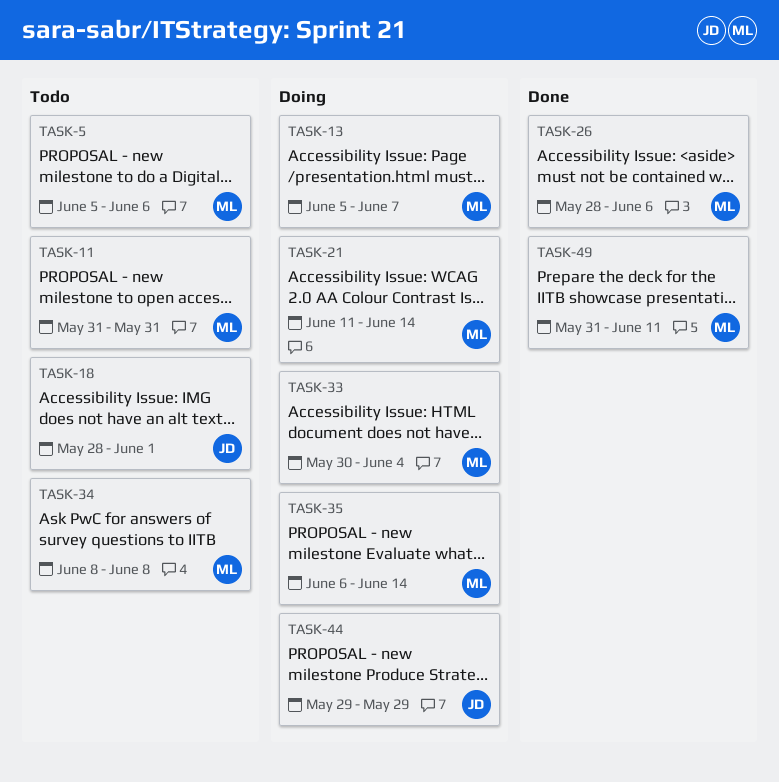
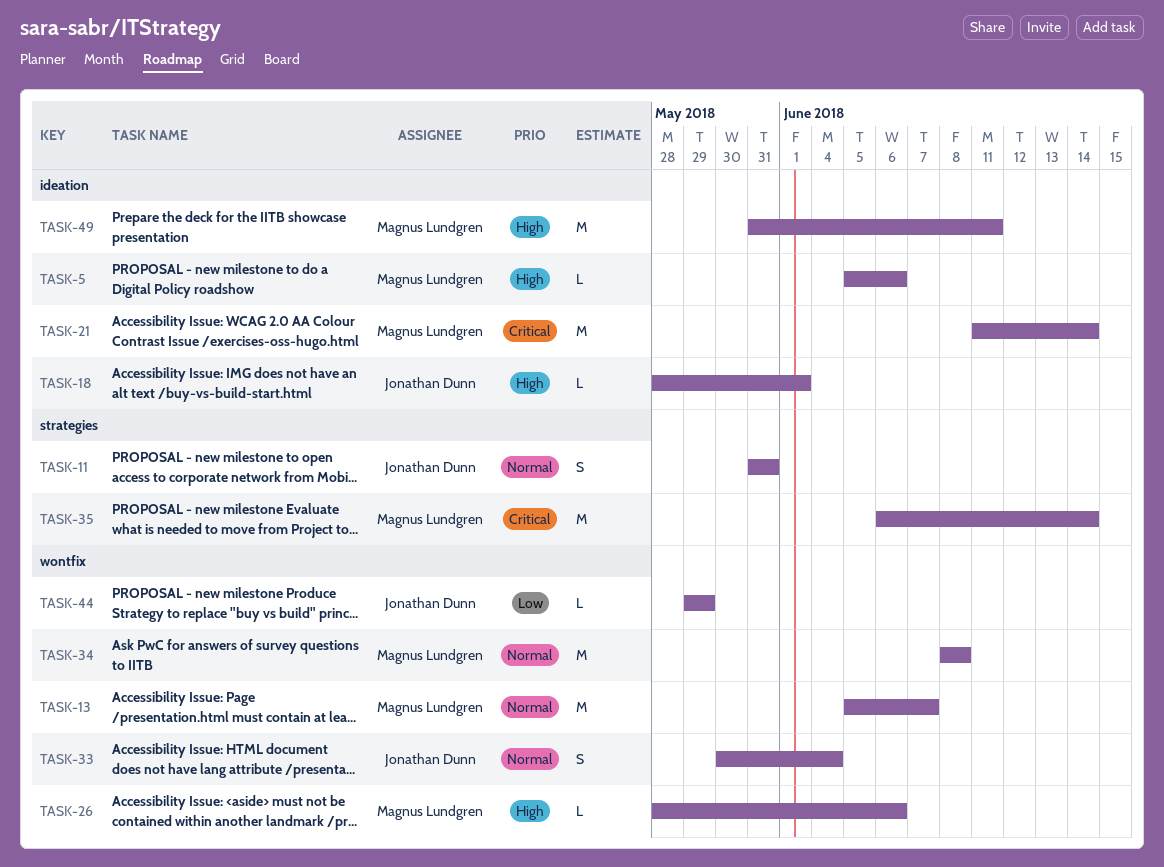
TASK-11, owner: Magnus Lundgren -> Jonathan Dunn
TASK-33, owner: Magnus Lundgren -> Jonathan Dunn

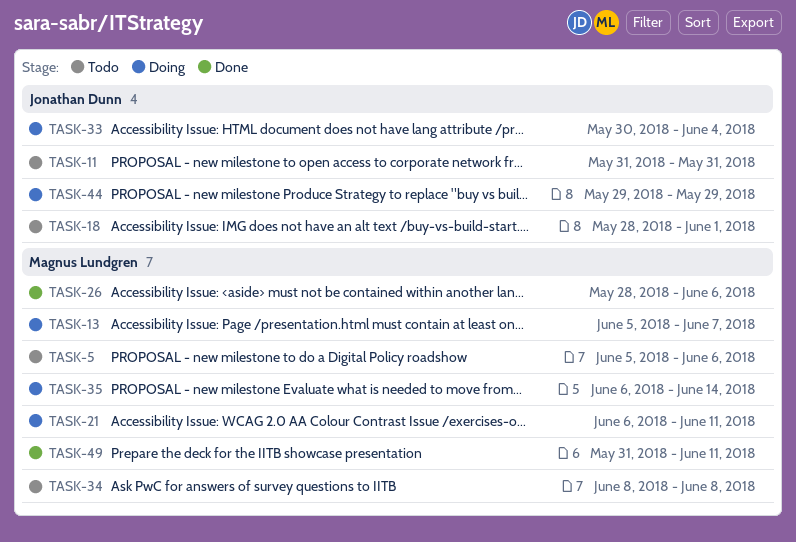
TASK-21, start: Jun 11 -> Jun 6
TASK-21, due: Jun 14 -> Jun 11

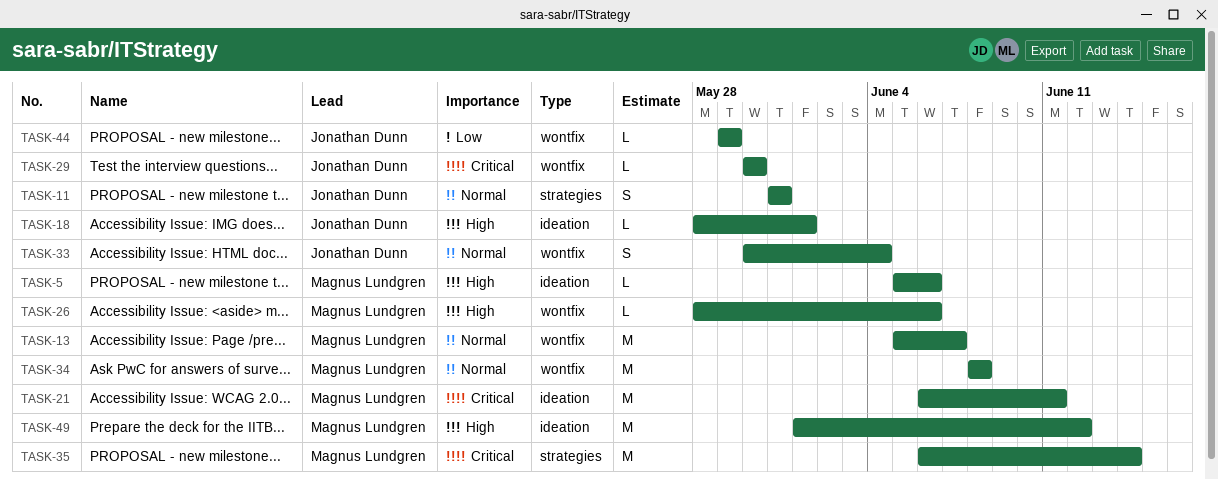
TASK-29: none -> present
TASK-49, start: May 31 -> Jun 1
TASK-49, due: Jun 11 -> Jun 12

